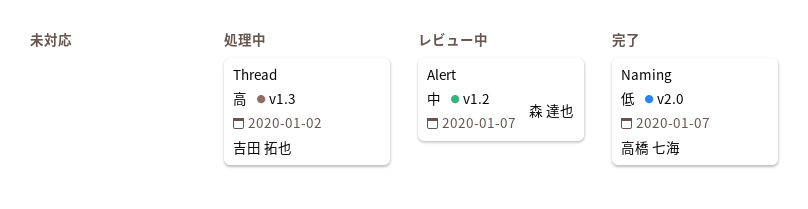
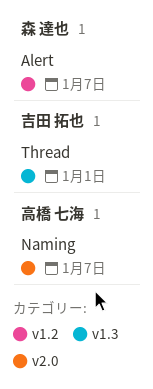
Thread, due: Jan 2 -> Jan 1

